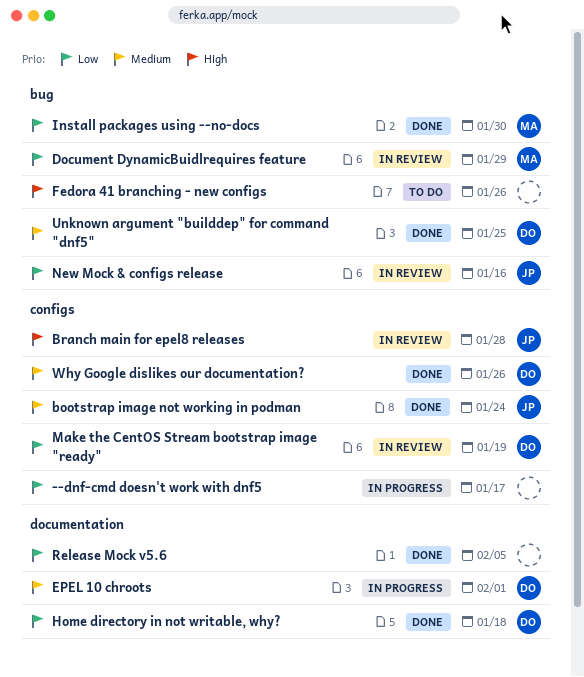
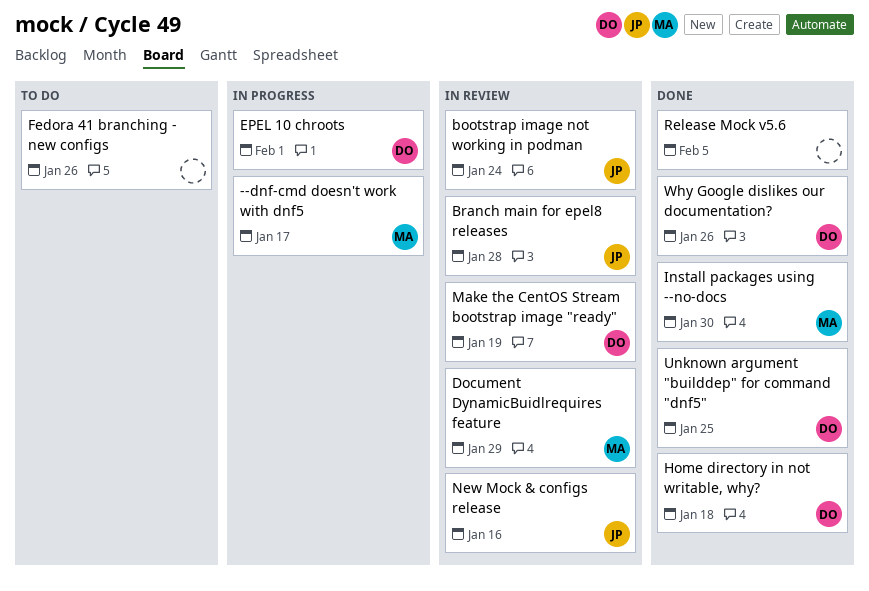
--dnf-cmd doesn't work with dnf5, owner: none -> MA
bootstrap image not working in podman, status: Done -> In review

